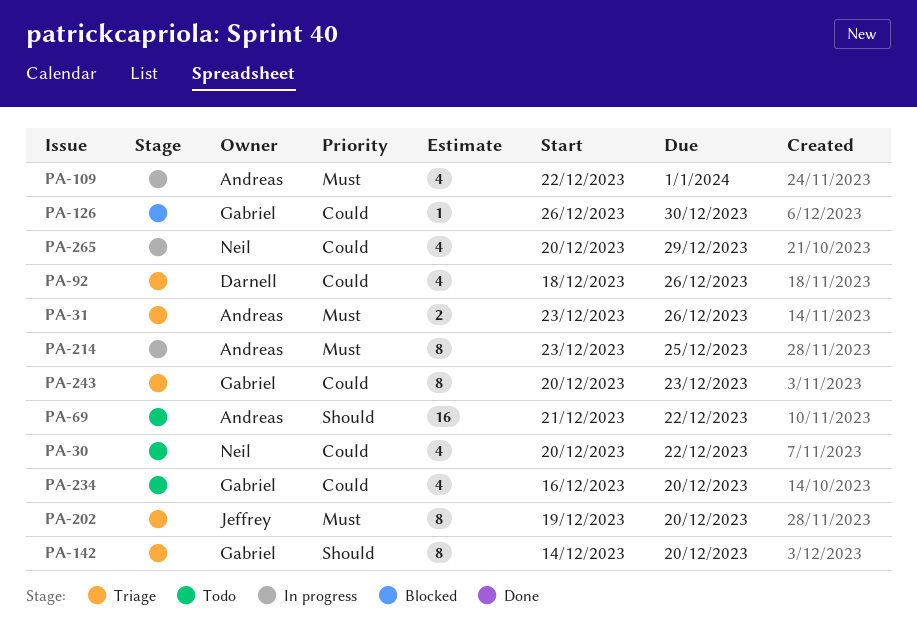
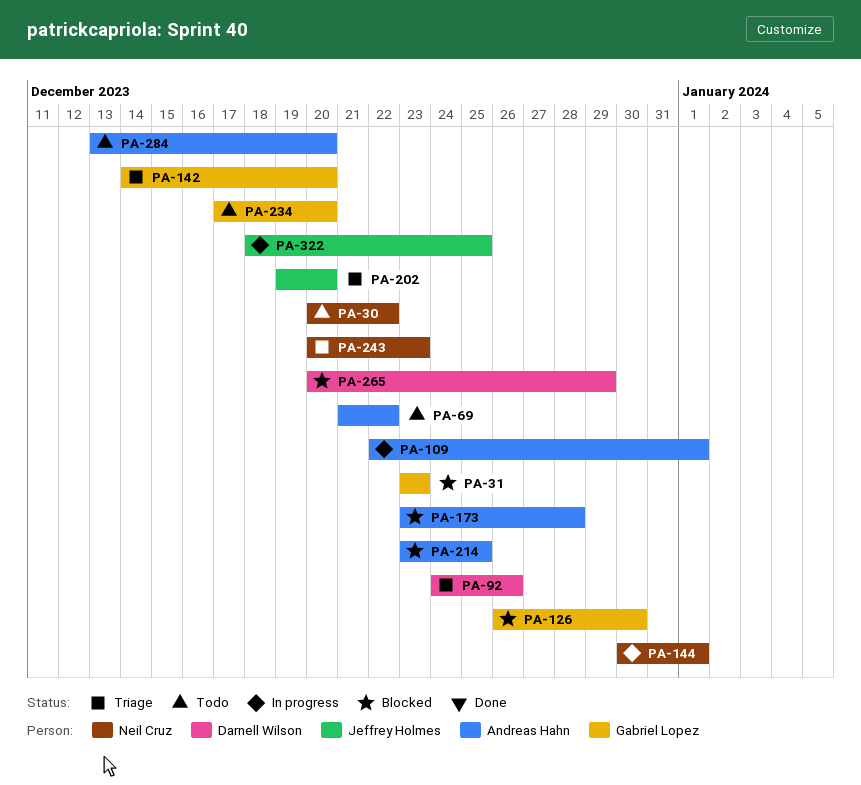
PA-31, status: Triage -> Blocked
PA-31, owner: Andreas Hahn -> Gabriel Lopez
PA-31, due: Dec 26 -> Dec 23
PA-92, start: Dec 18 -> Dec 24
PA-144: none -> present
PA-173: none -> present
PA-214, status: In progress -> Blocked
PA-234, start: Dec 16 -> Dec 17
PA-243, owner: Gabriel Lopez -> Neil Cruz
PA-265, status: In progress -> Blocked
PA-265, owner: Neil Cruz -> Darnell Wilson
PA-284: none -> present
PA-322: none -> present

